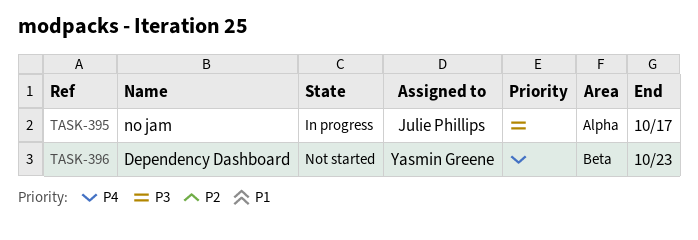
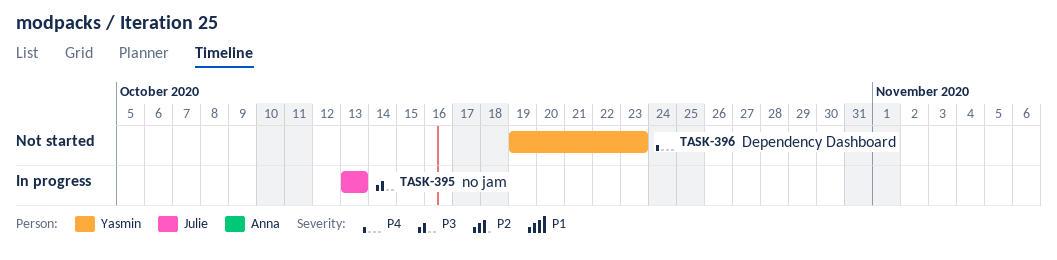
TASK-395, due: Oct 17 -> Oct 13

